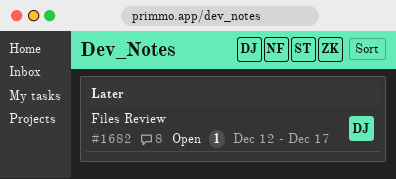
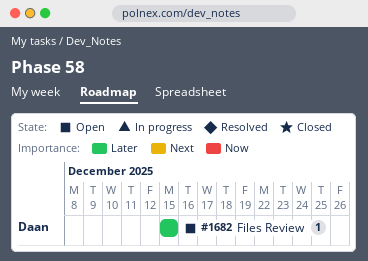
#1682, start: Dec 12 -> Dec 15
#1682, due: Dec 17 -> Dec 15

